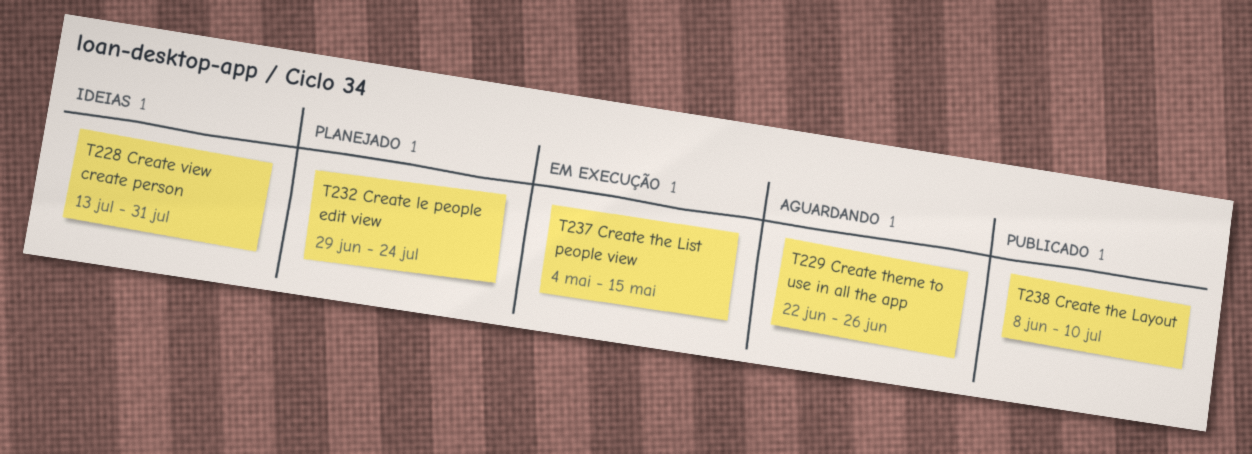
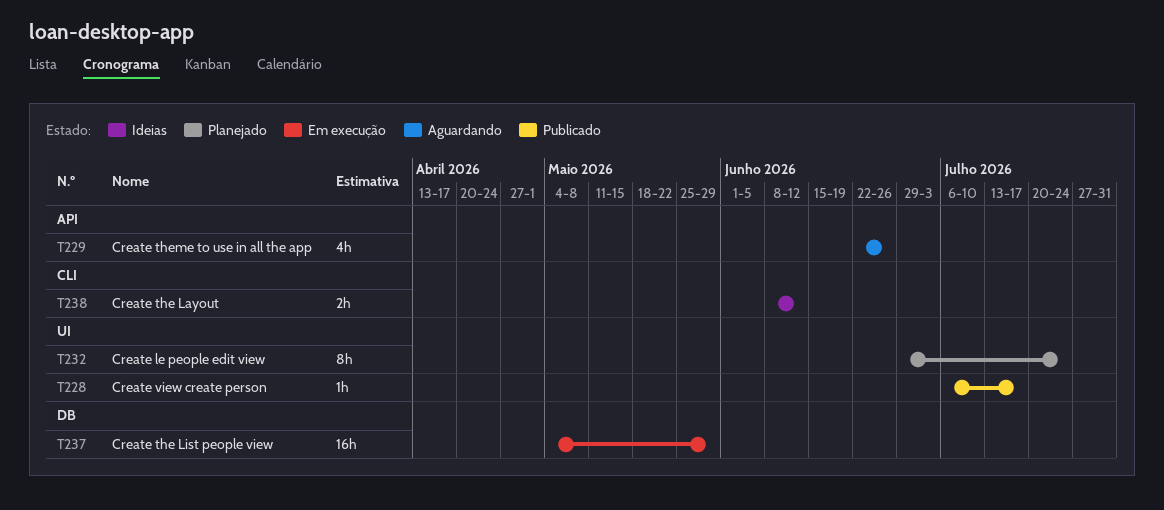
T228, status: Ideias -> Publicado
T228, start: Jul 13 -> Jul 6
T228, due: Jul 31 -> Jul 17
T237, due: May 15 -> May 29
T238, status: Publicado -> Ideias
T238, due: Jul 10 -> Jun 12

